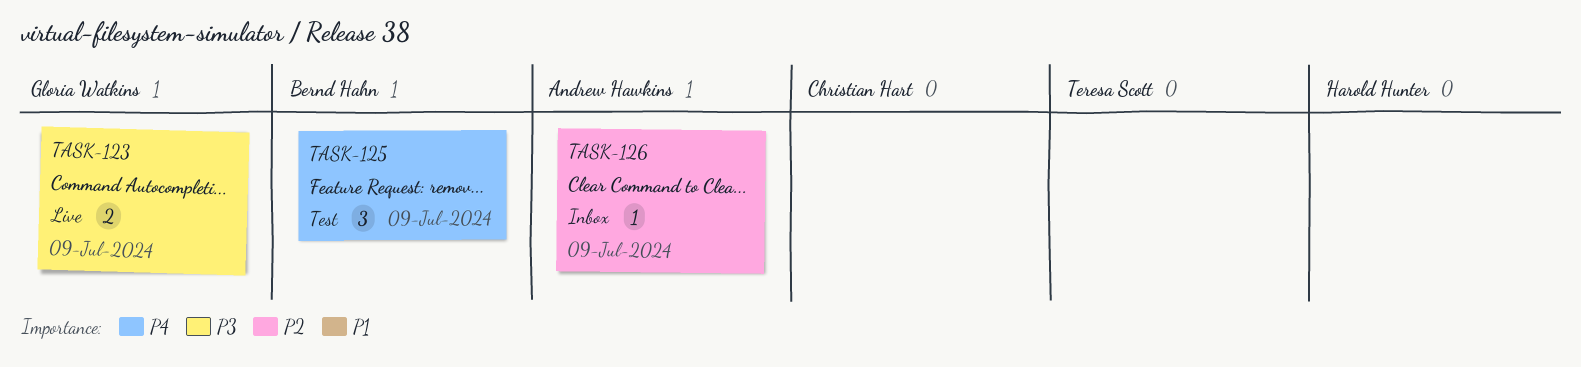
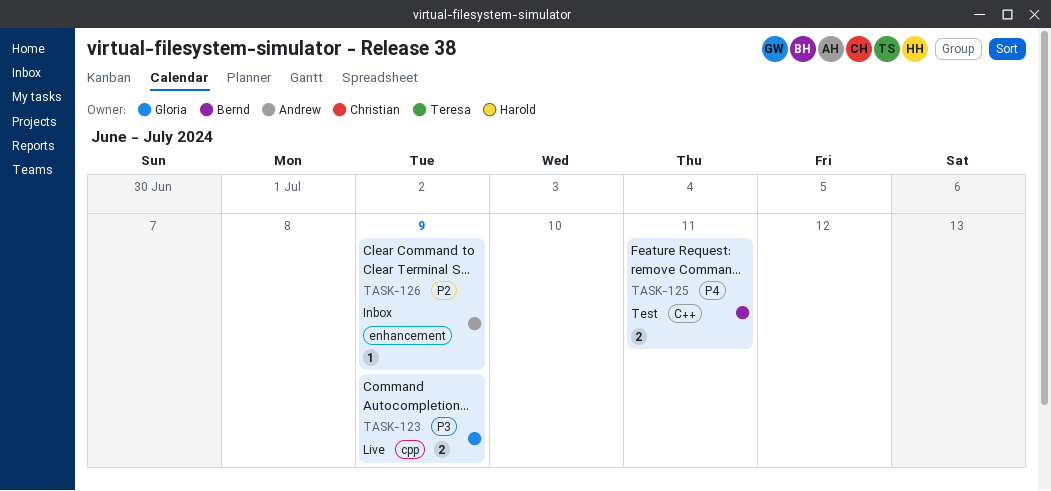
TASK-125, estimate: 3 -> 2
TASK-125, due: Jul 9 -> Jul 11

